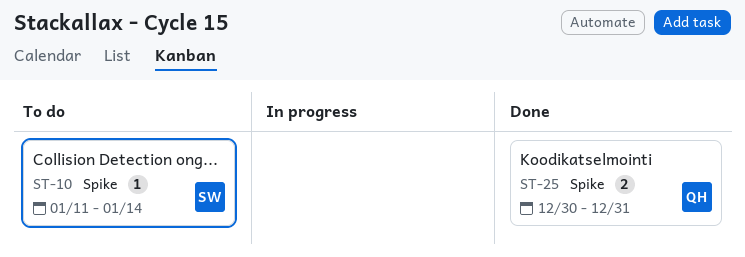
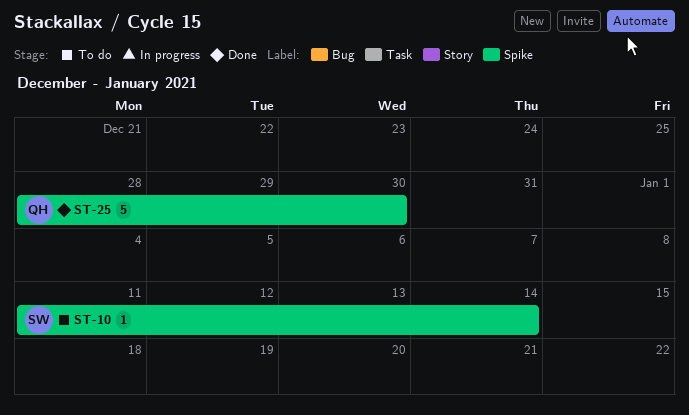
ST-25, estimate: 2 -> 5
ST-25, start: Dec 30 -> Dec 28
ST-25, due: Dec 31 -> Dec 30

